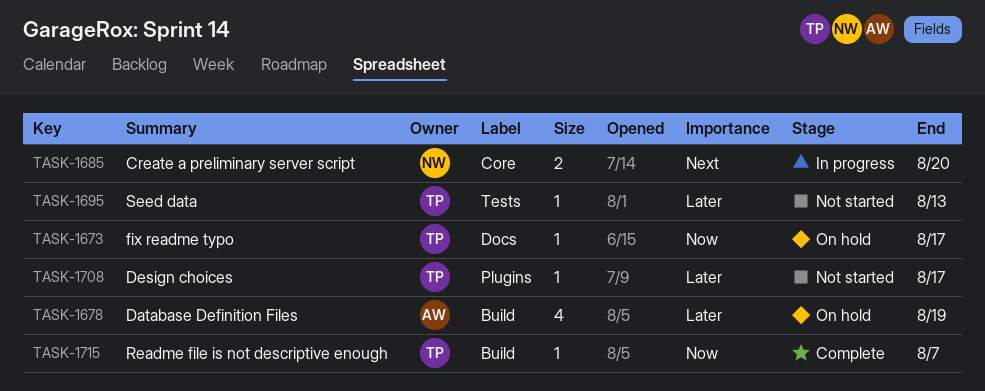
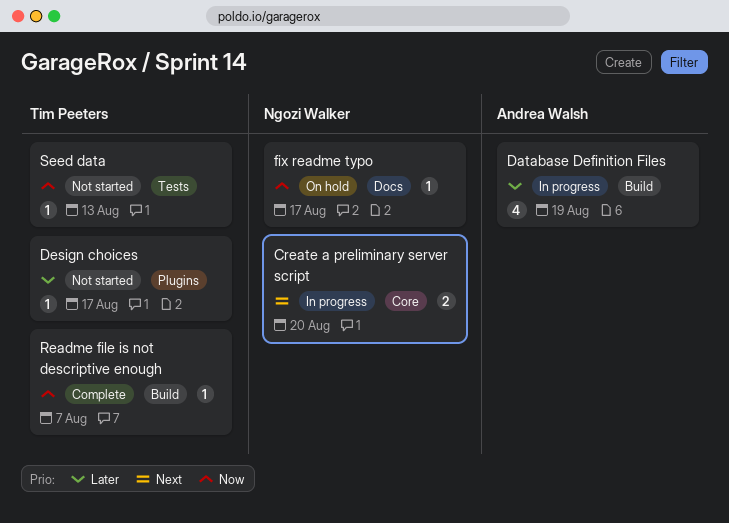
Database Definition Files, status: On hold -> In progress
fix readme typo, owner: Tim Peeters -> Ngozi Walker
Seed data, priority: Later -> Now

